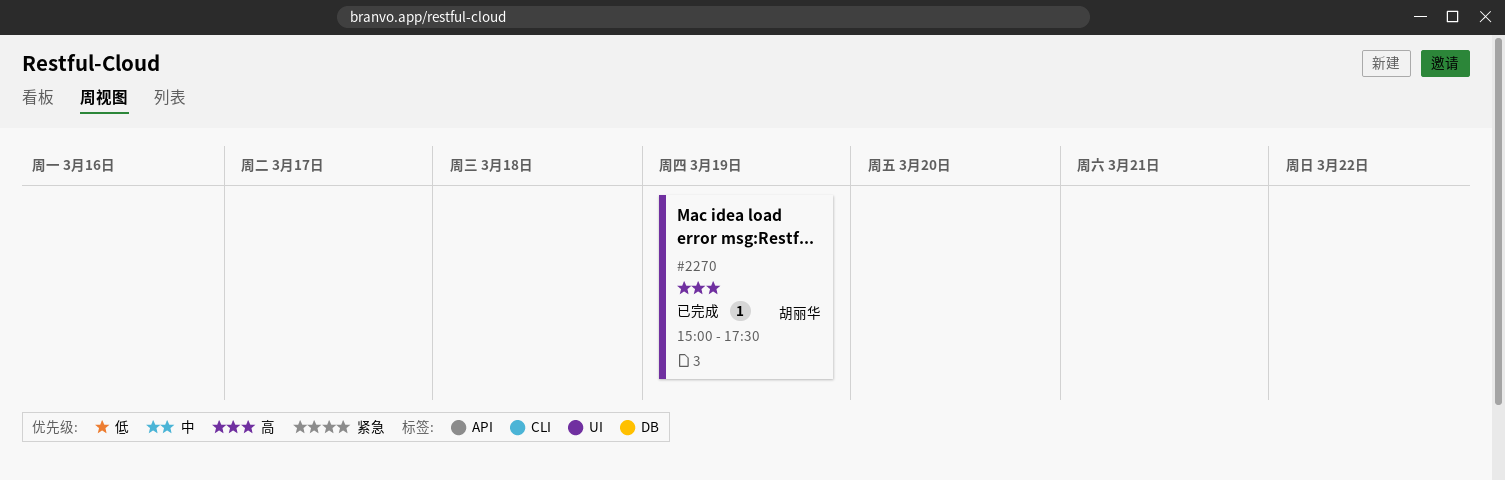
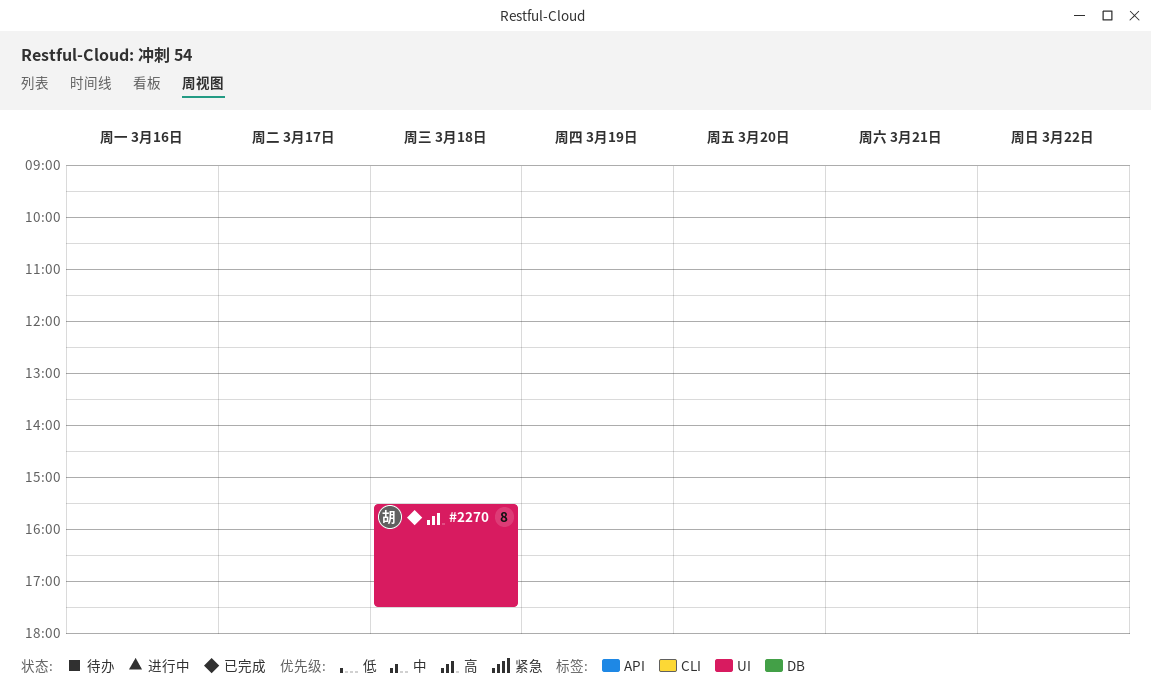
#2270, estimate: 1 -> 8
#2270, day: Mar 19 -> Mar 18
#2270, begins: 15:00 -> 15:30

